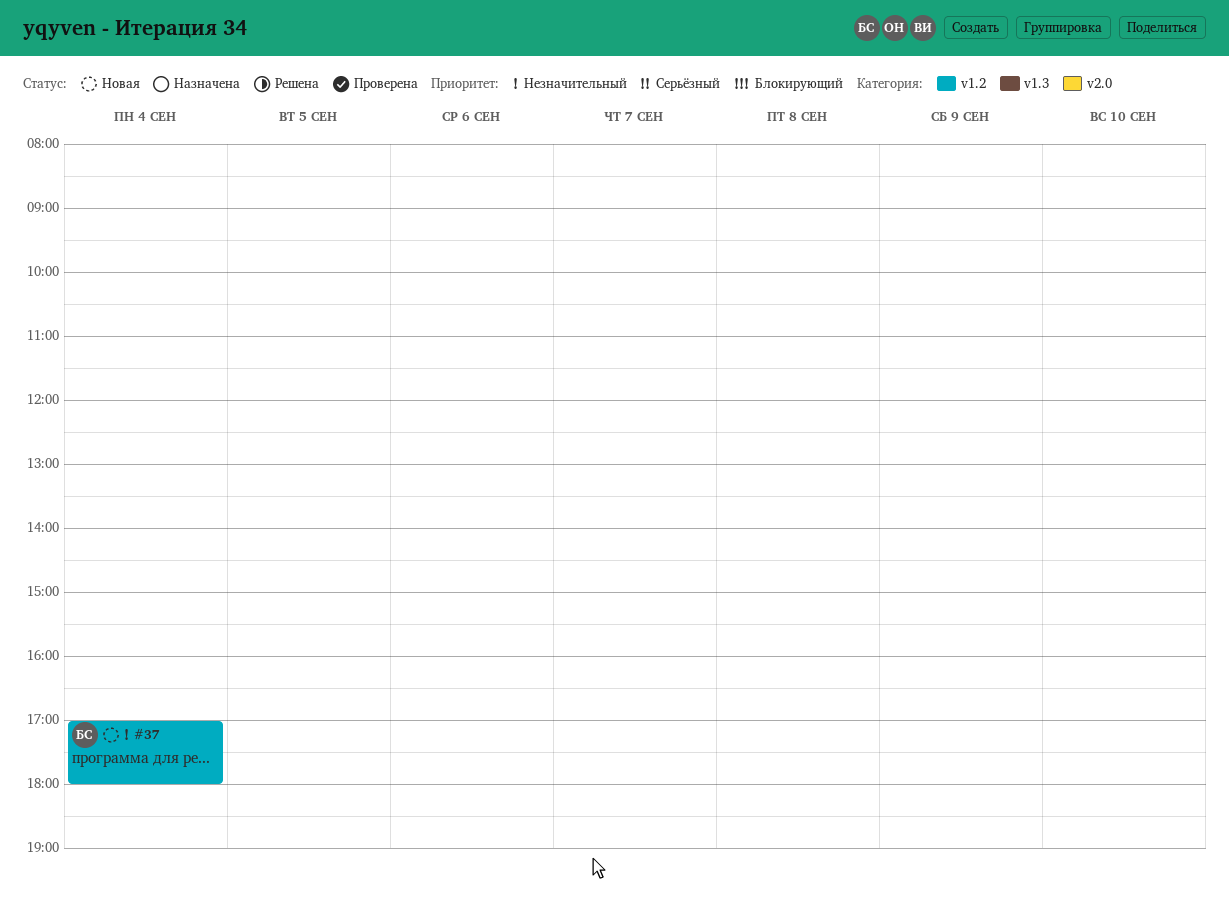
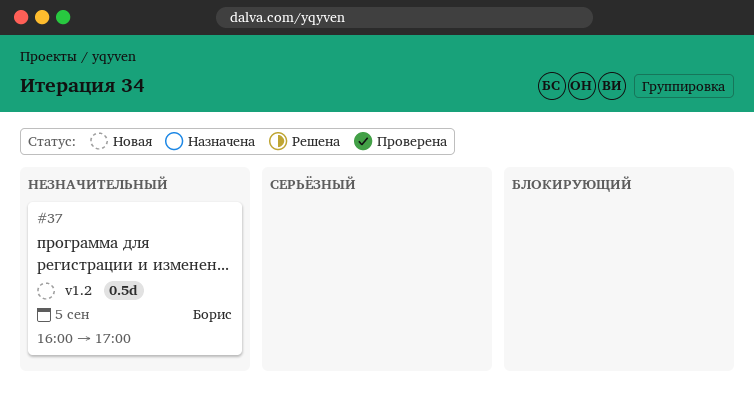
#37, day: Sep 4 -> Sep 5
#37, begins: 17:00 -> 16:00
#37, ends: 18:00 -> 17:00

